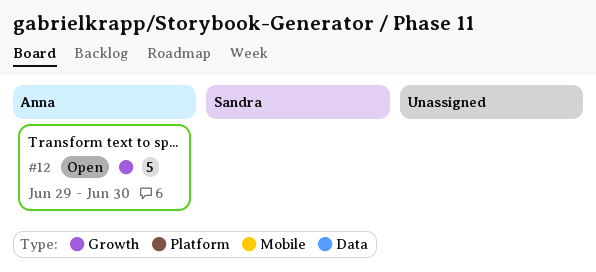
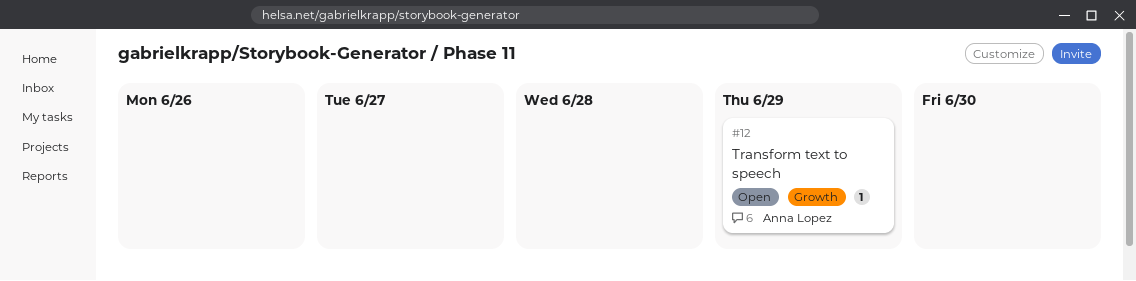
#12, estimate: 5 -> 1
#12, due: Jun 30 -> Jun 29

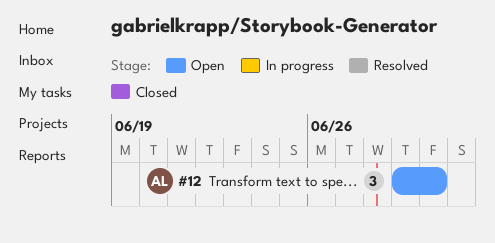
#12, estimate: 1 -> 3
#12, due: Jun 29 -> Jun 30

